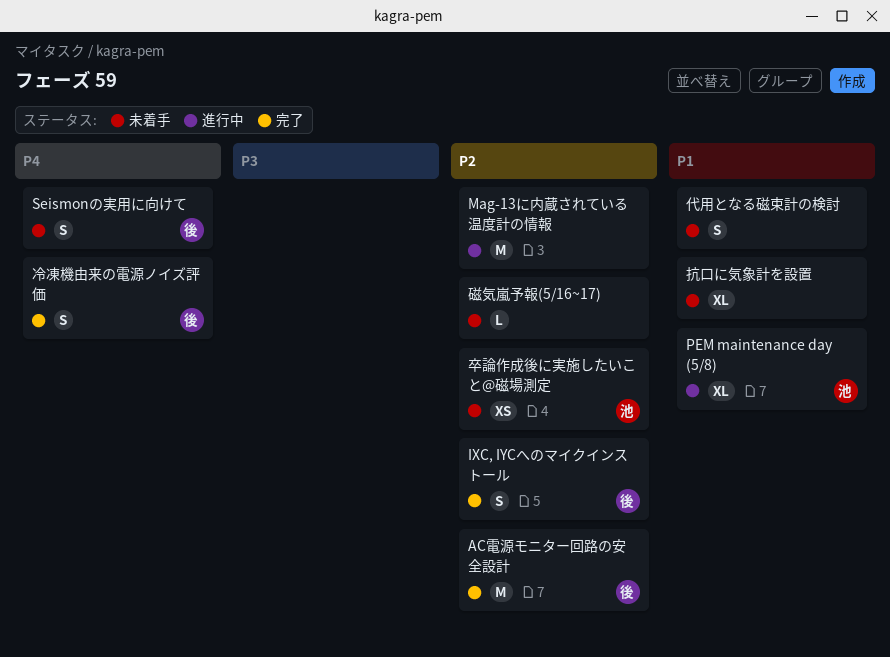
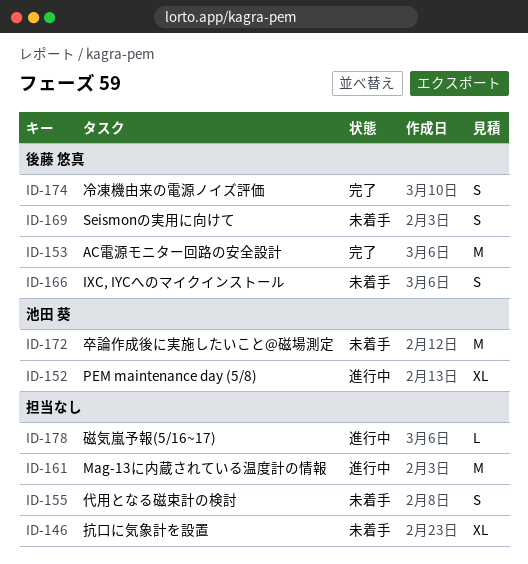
IXC, IYCへのマイクインストール, status: 完了 -> 未着手
卒論作成後に実施したいこと@磁場測定, estimate: XS -> M
磁気嵐予報(5/16~17), status: 未着手 -> 進行中

